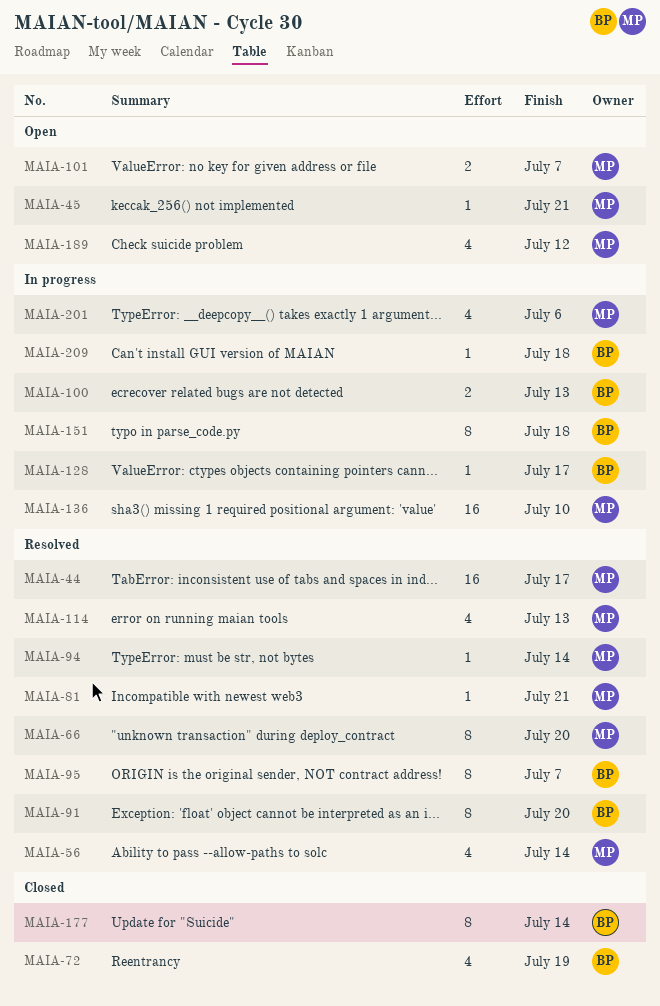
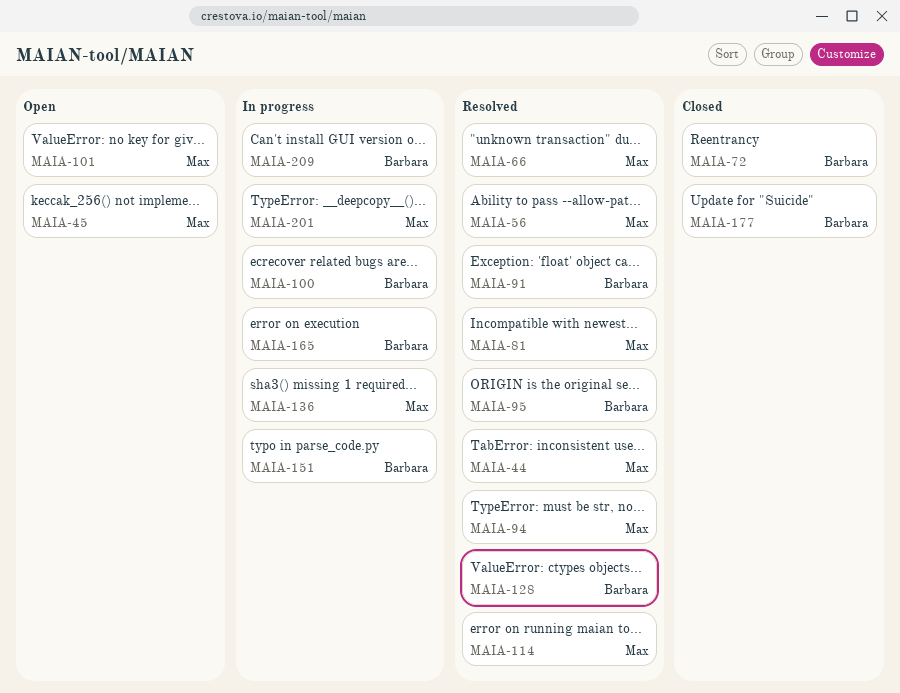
MAIA-128, status: In progress -> Resolved
MAIA-165: none -> present
MAIA-189: present -> none

